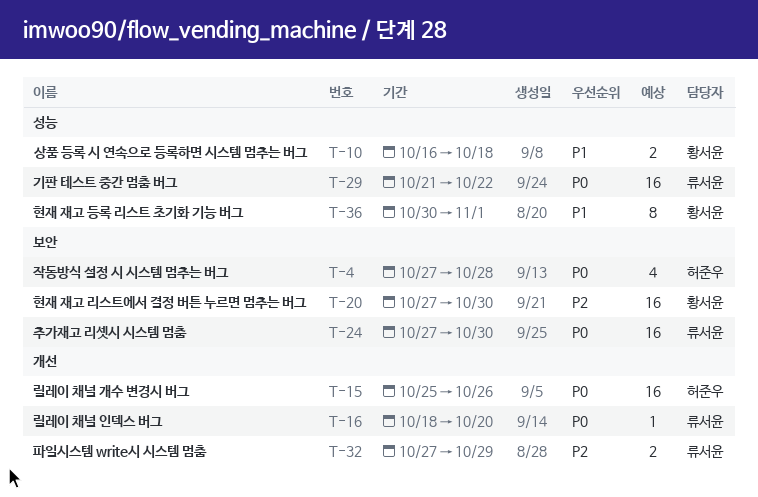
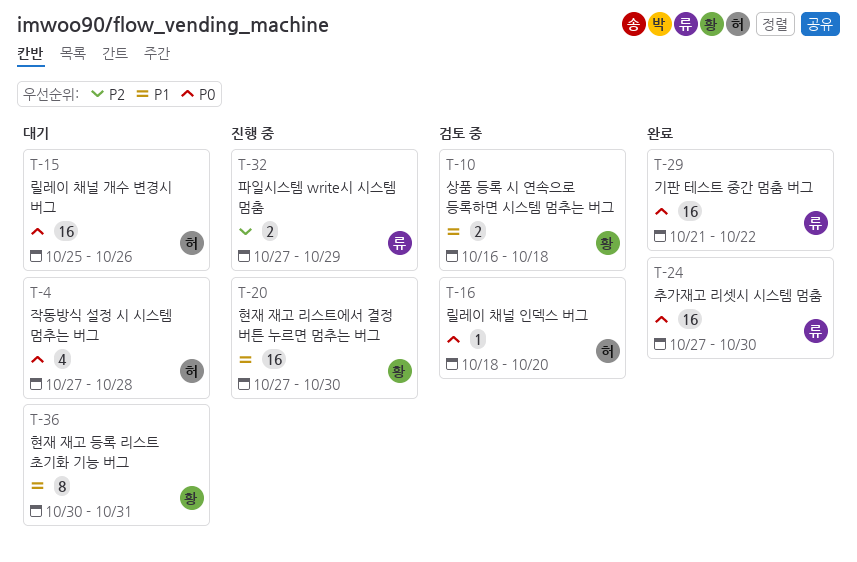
T-16, owner: 류서윤 -> 허준우
T-20, priority: P2 -> P1
T-36, due: Nov 1 -> Oct 31

